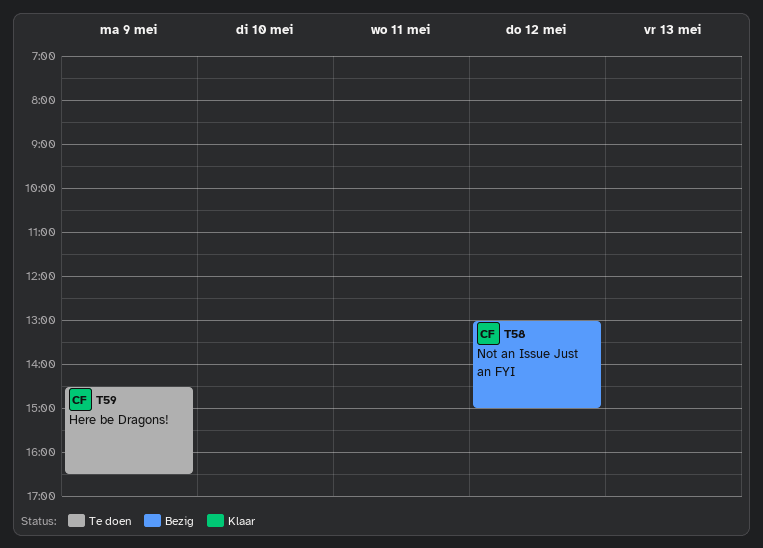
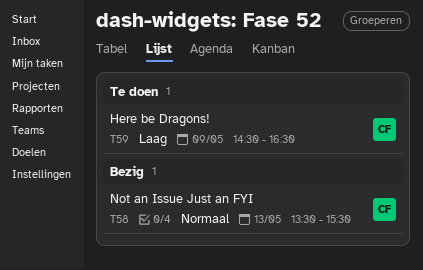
T58, day: May 12 -> May 13
T58, begins: 13:00 -> 13:30
T58, ends: 15:00 -> 15:30

